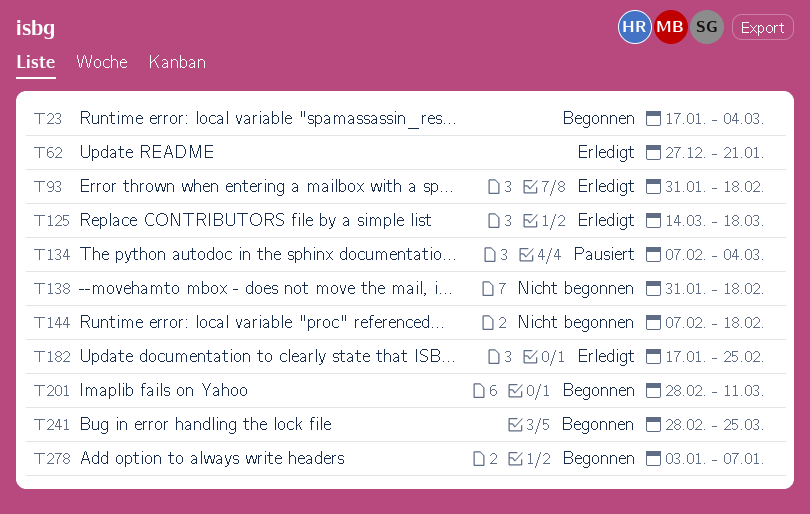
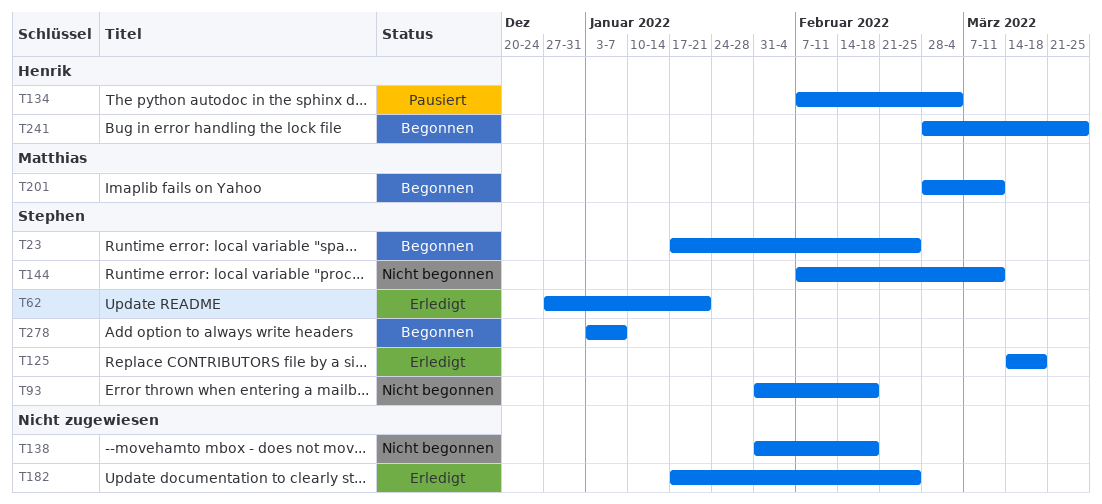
T23, due: Mar 4 -> Feb 25
T93, status: Erledigt -> Nicht begonnen
T144, due: Feb 18 -> Mar 11

